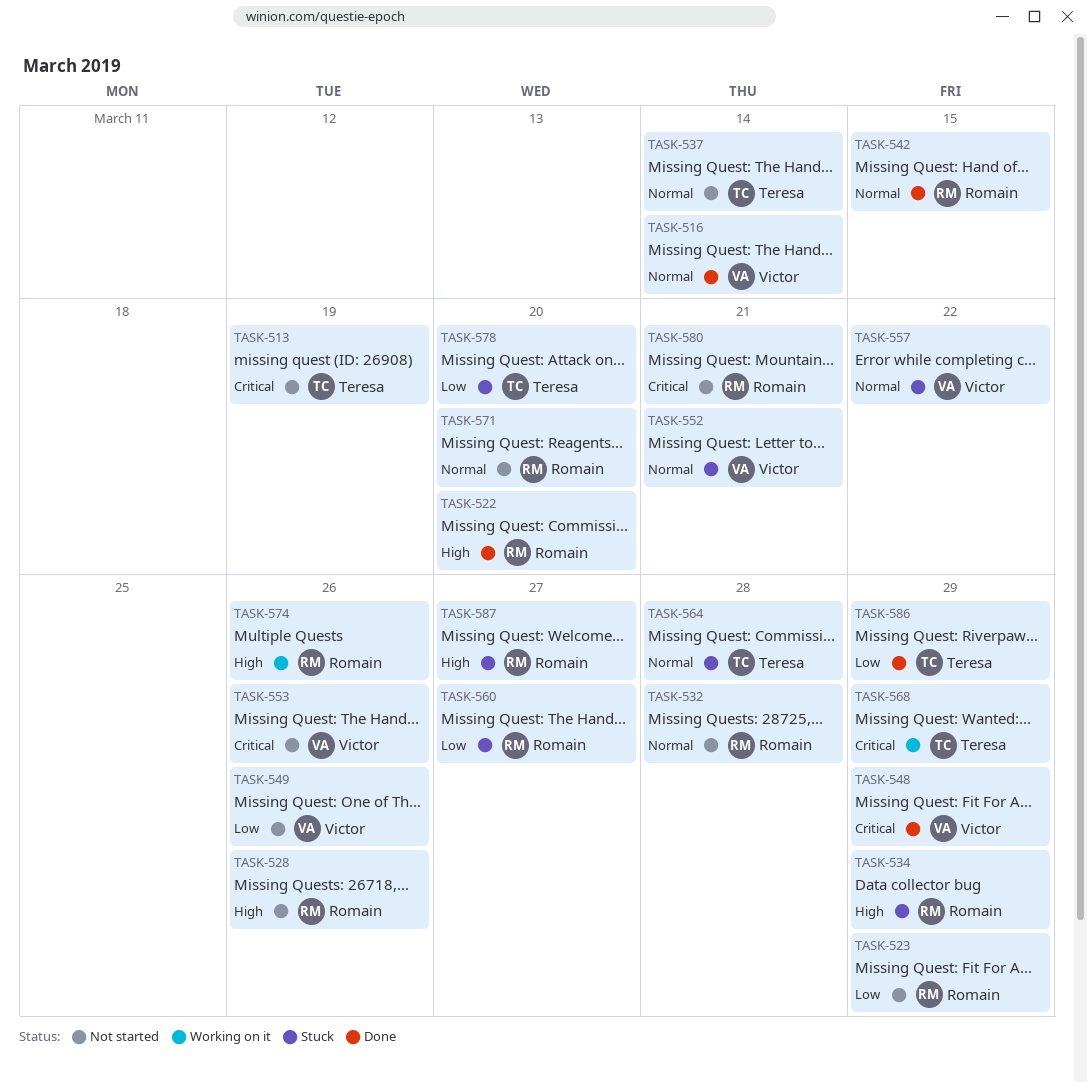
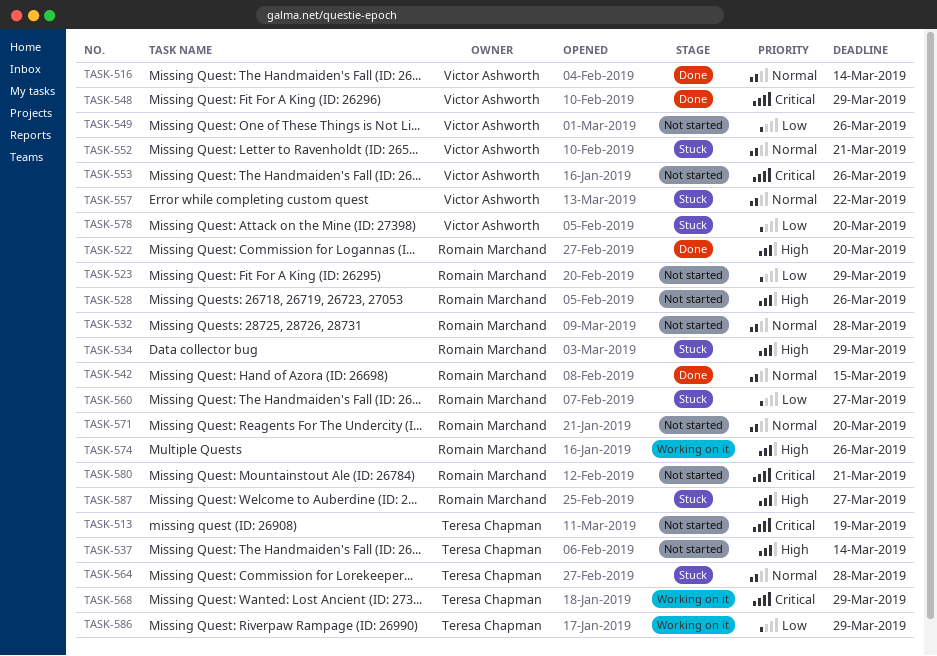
TASK-537, priority: Normal -> High
TASK-578, owner: Teresa Chapman -> Victor Ashworth
TASK-586, status: Done -> Working on it

